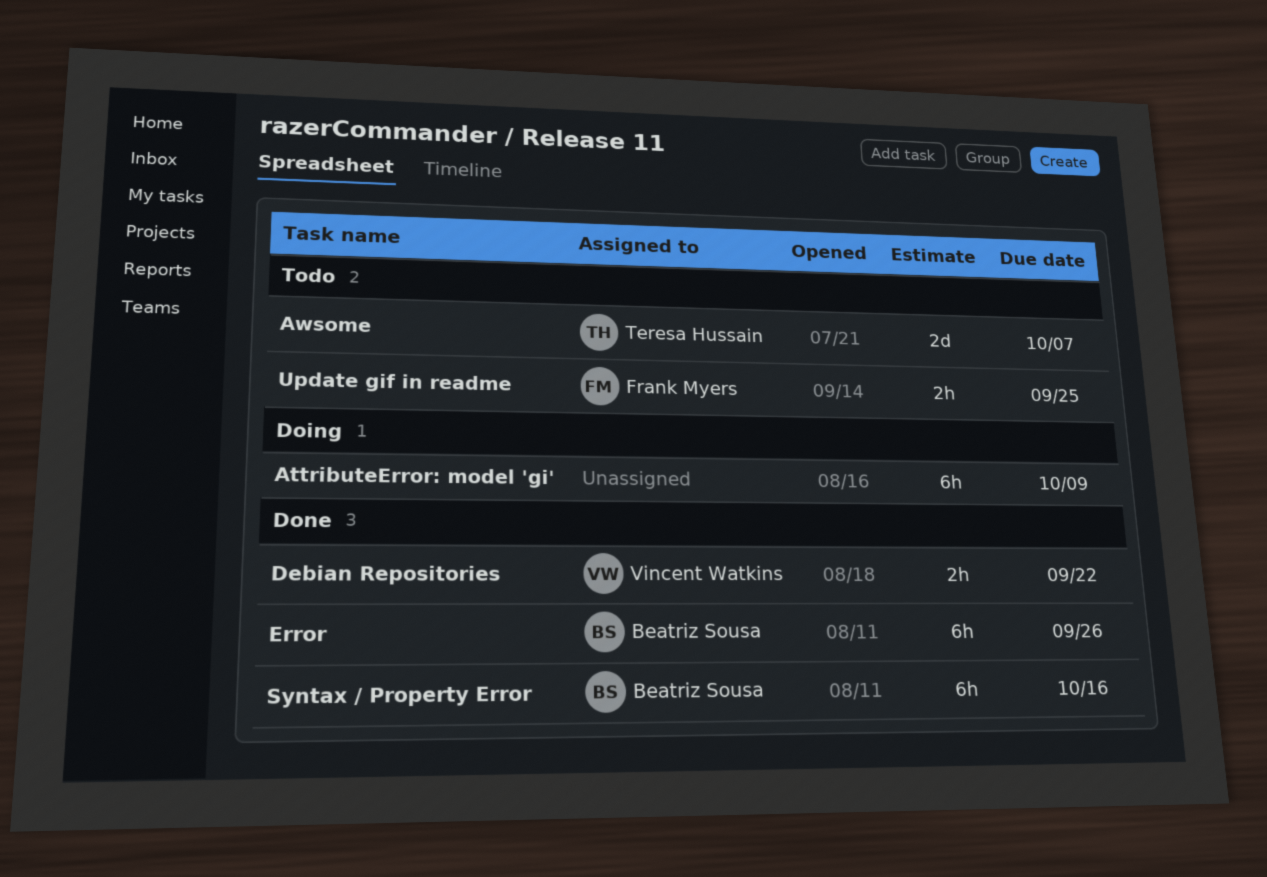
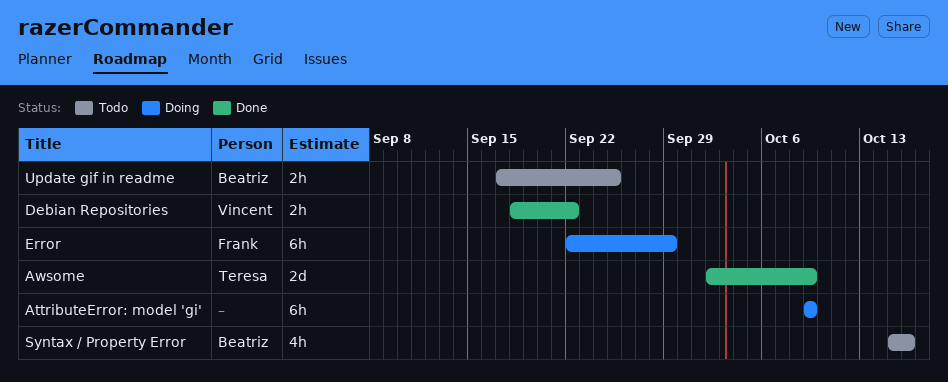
Awsome, status: Todo -> Done
Awsome, due: Oct 7 -> Oct 9
Error, status: Done -> Doing
Error, owner: Beatriz Sousa -> Frank Myers
Error, due: Sep 26 -> Sep 29
Syntax / Property Error, status: Done -> Todo
Syntax / Property Error, estimate: 6h -> 4h
Update gif in readme, owner: Frank Myers -> Beatriz Sousa

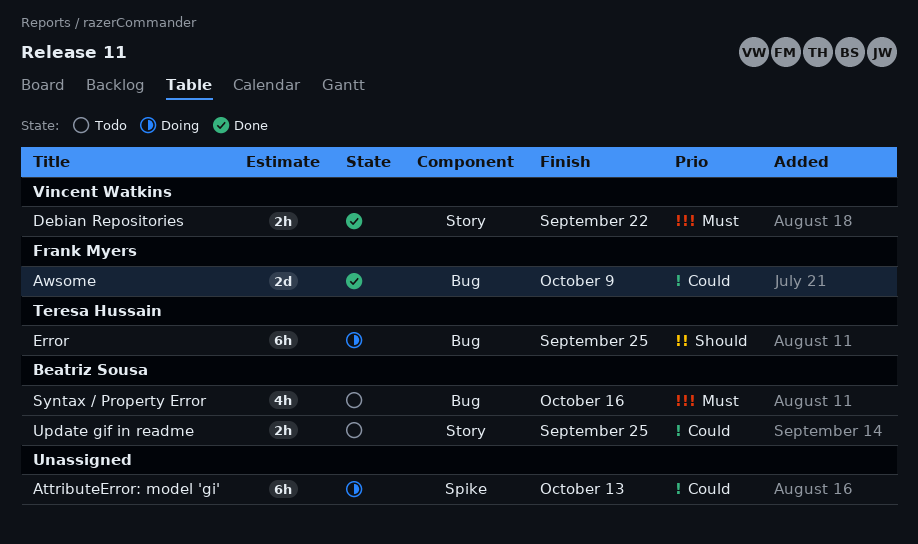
AttributeError: model 'gi', due: Oct 9 -> Oct 13
Awsome, owner: Teresa Hussain -> Frank Myers
Error, owner: Frank Myers -> Teresa Hussain
Error, due: Sep 29 -> Sep 25

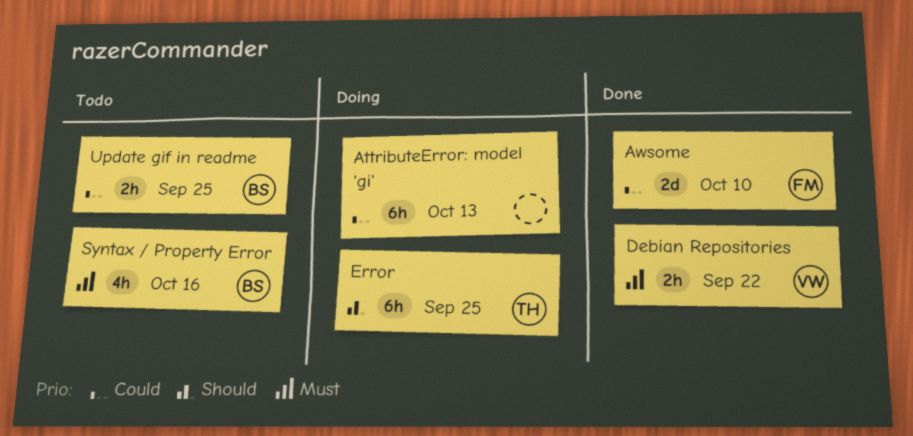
Awsome, due: Oct 9 -> Oct 10

